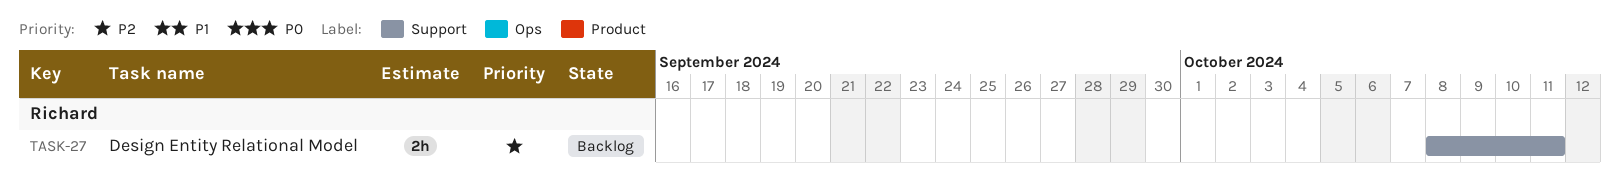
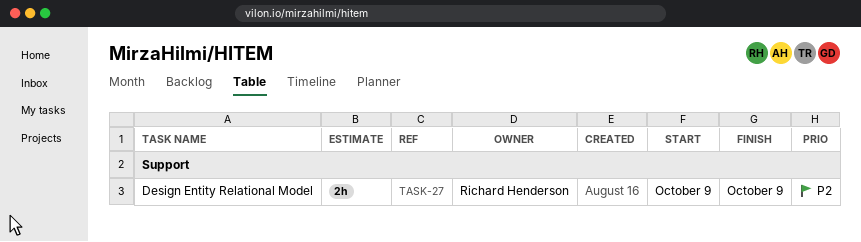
TASK-27, start: Oct 8 -> Oct 9
TASK-27, due: Oct 11 -> Oct 9

